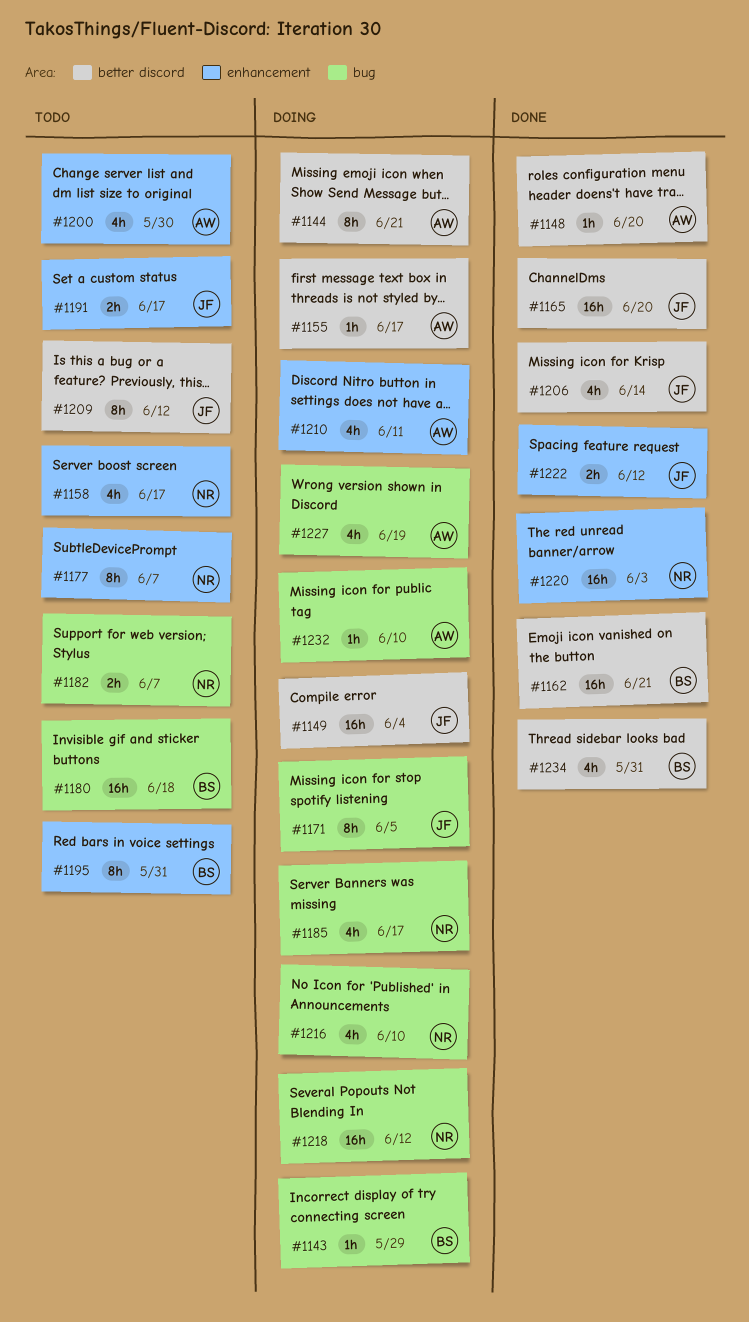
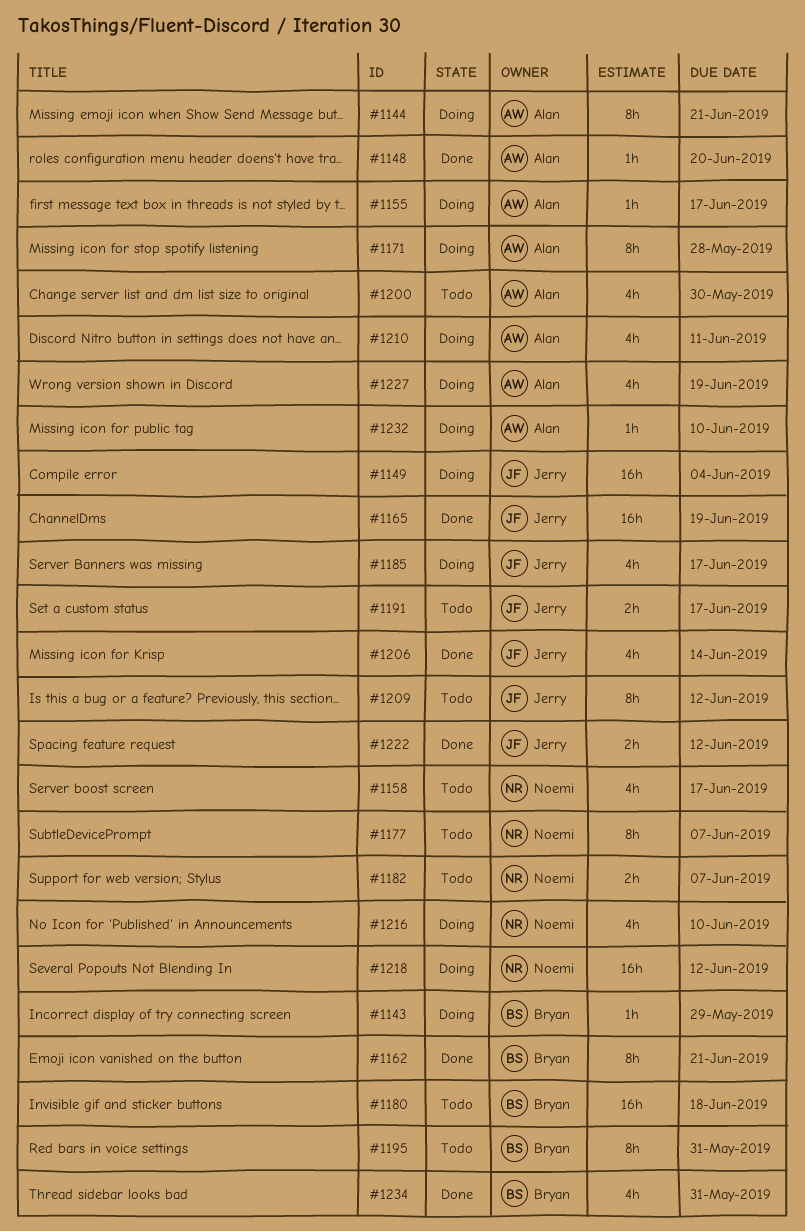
#1162, estimate: 16h -> 8h
#1165, due: Jun 20 -> Jun 19
#1171, owner: Jerry -> Alan
#1171, due: Jun 5 -> May 28
#1185, owner: Noemi -> Jerry
#1220: present -> none

